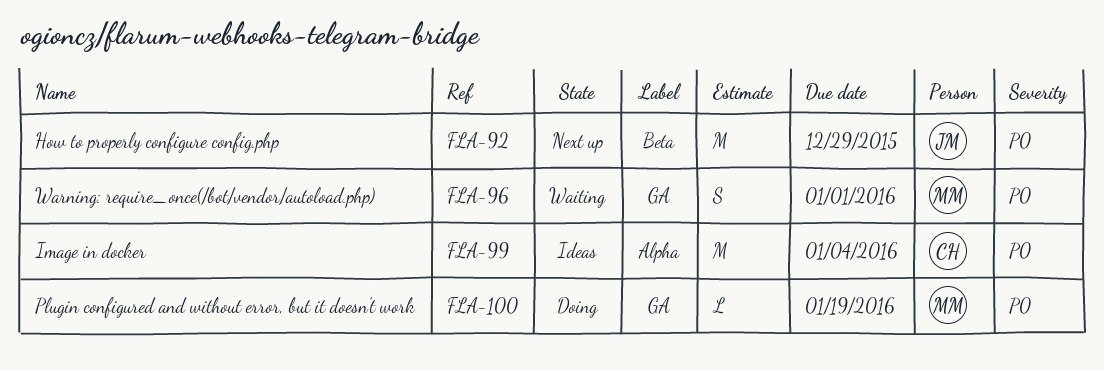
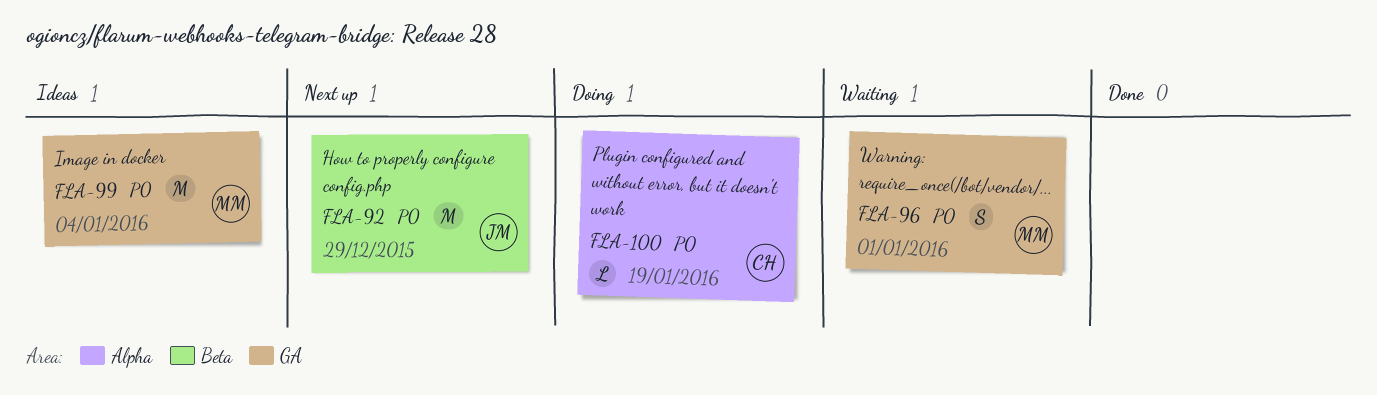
FLA-99, owner: CH -> MM
FLA-99, label: Alpha -> GA
FLA-100, owner: MM -> CH
FLA-100, label: GA -> Alpha

